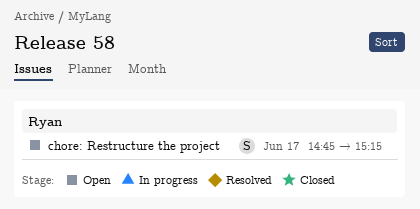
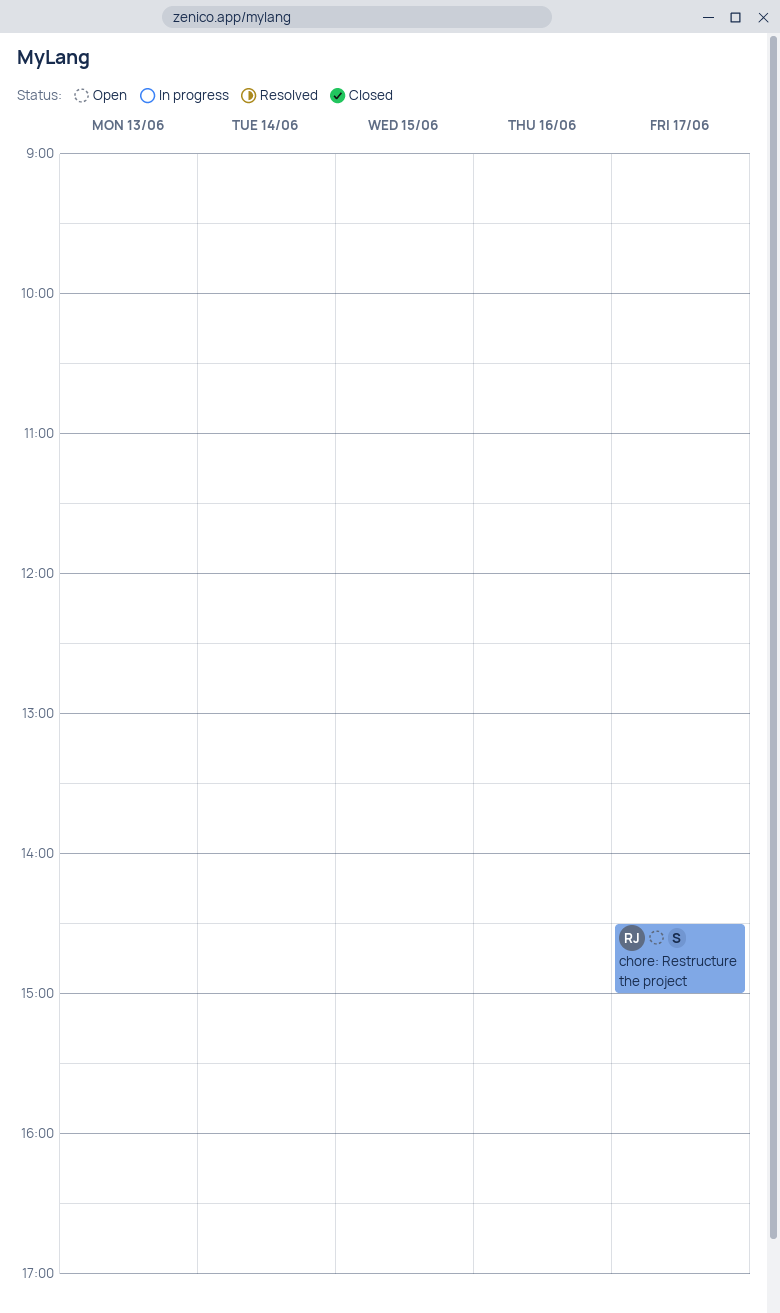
chore: Restructure the project, begins: 14:45 -> 14:30
chore: Restructure the project, ends: 15:15 -> 15:00

